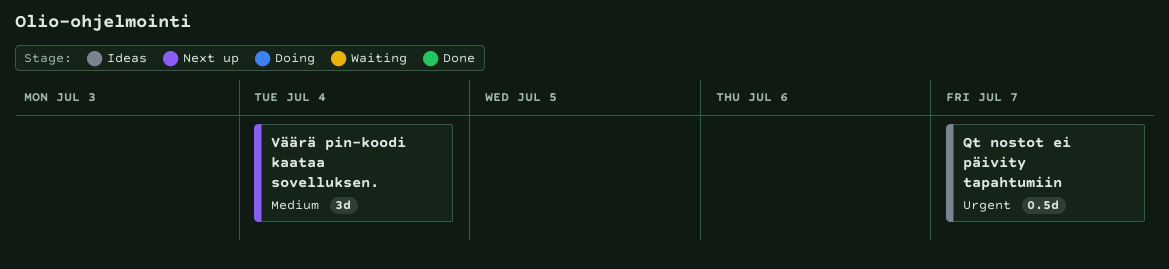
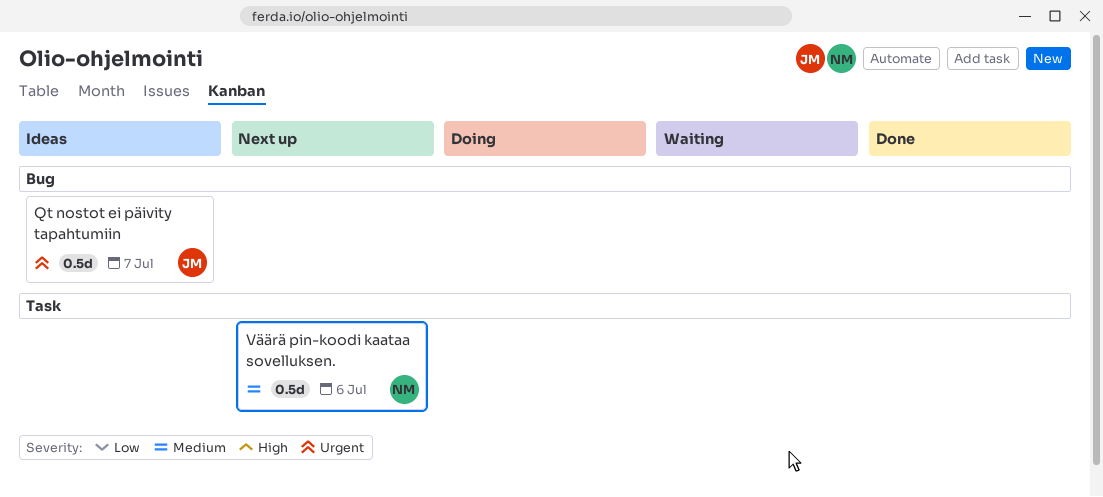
Väärä pin-koodi kaataa sovelluksen., estimate: 3d -> 0.5d
Väärä pin-koodi kaataa sovelluksen., due: Jul 4 -> Jul 6

